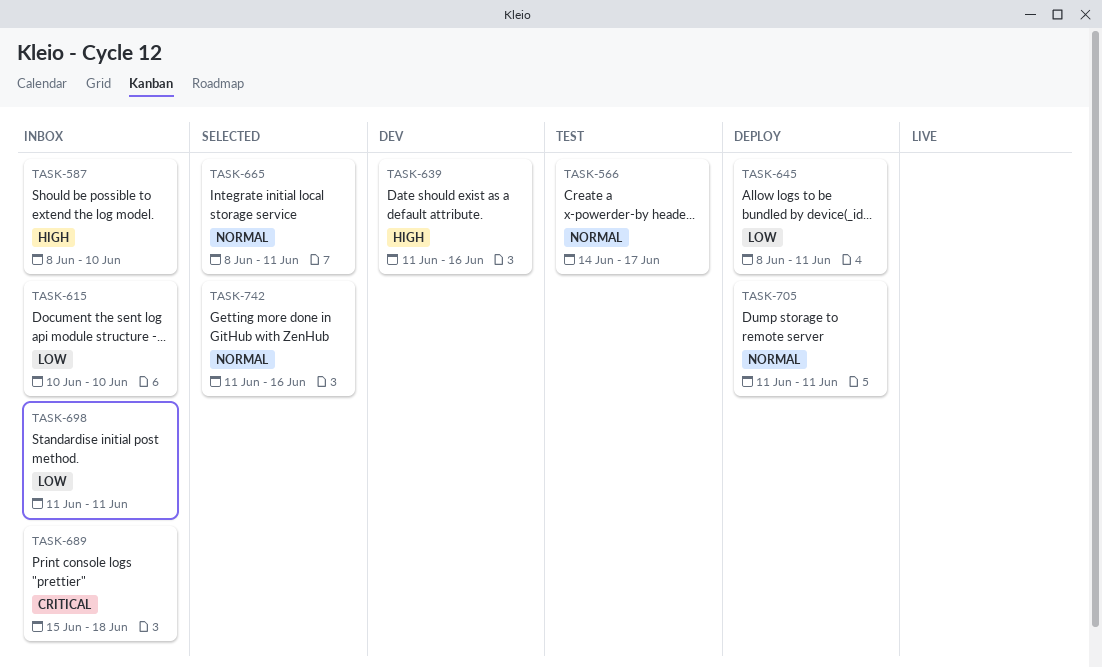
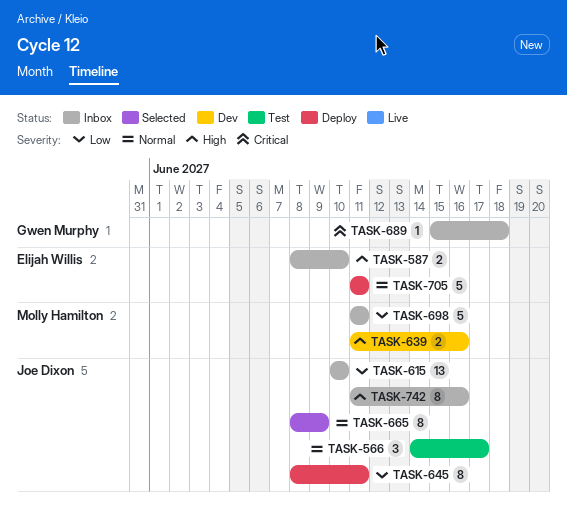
TASK-665, due: Jun 11 -> Jun 9
TASK-742, status: Selected -> Inbox
TASK-742, priority: Normal -> High

